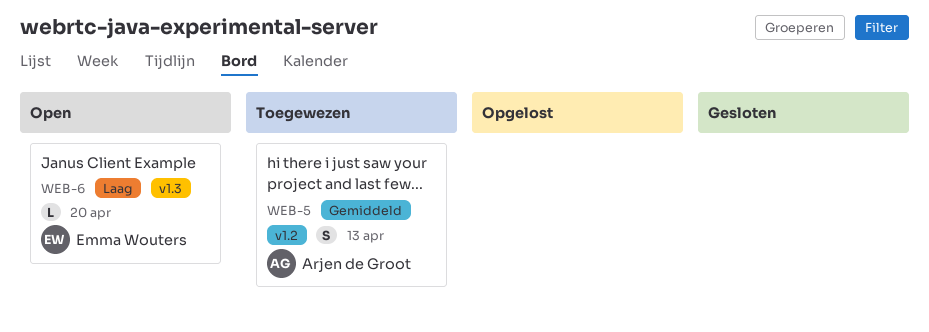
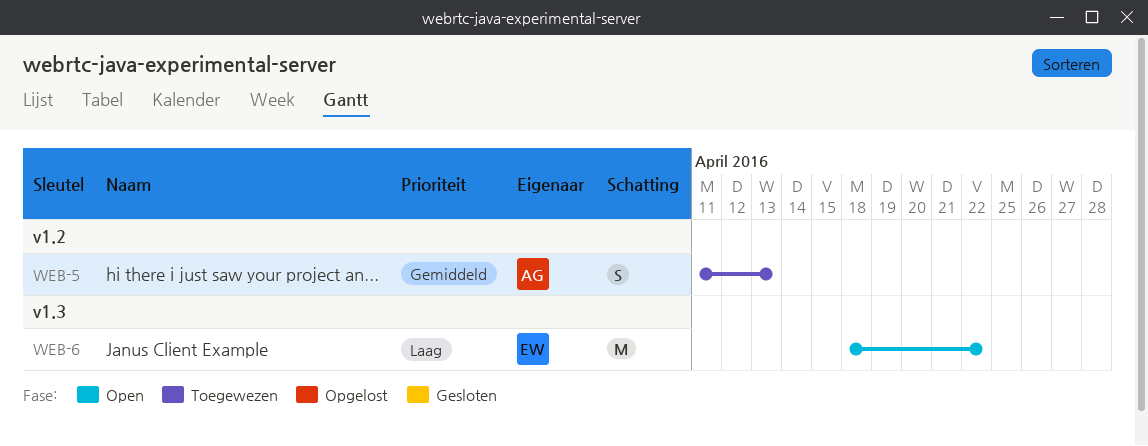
WEB-6, estimate: L -> M
WEB-6, due: Apr 20 -> Apr 22

